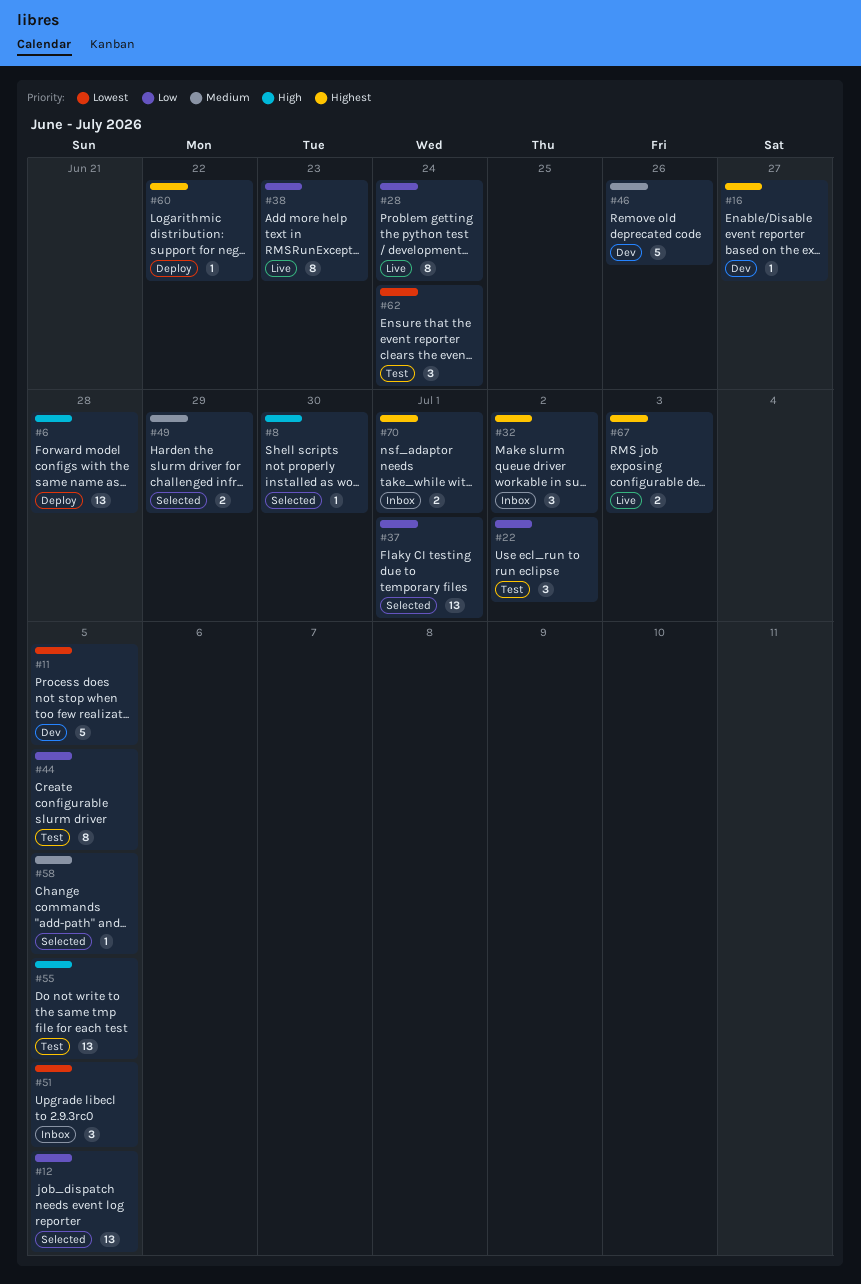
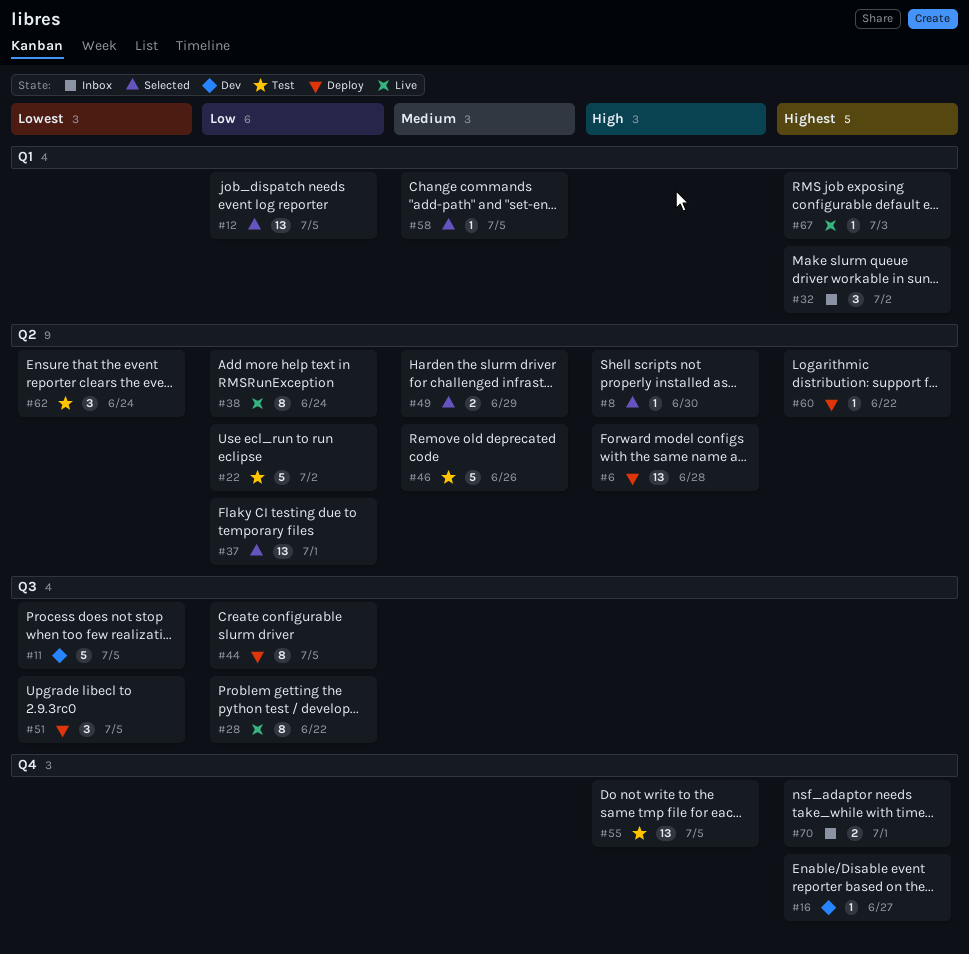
#22, estimate: 3 -> 5
#28, due: Jun 24 -> Jun 22
#38, due: Jun 23 -> Jun 24
#44, status: Test -> Deploy
#46, status: Dev -> Test
#51, status: Inbox -> Deploy
#67, estimate: 2 -> 1

